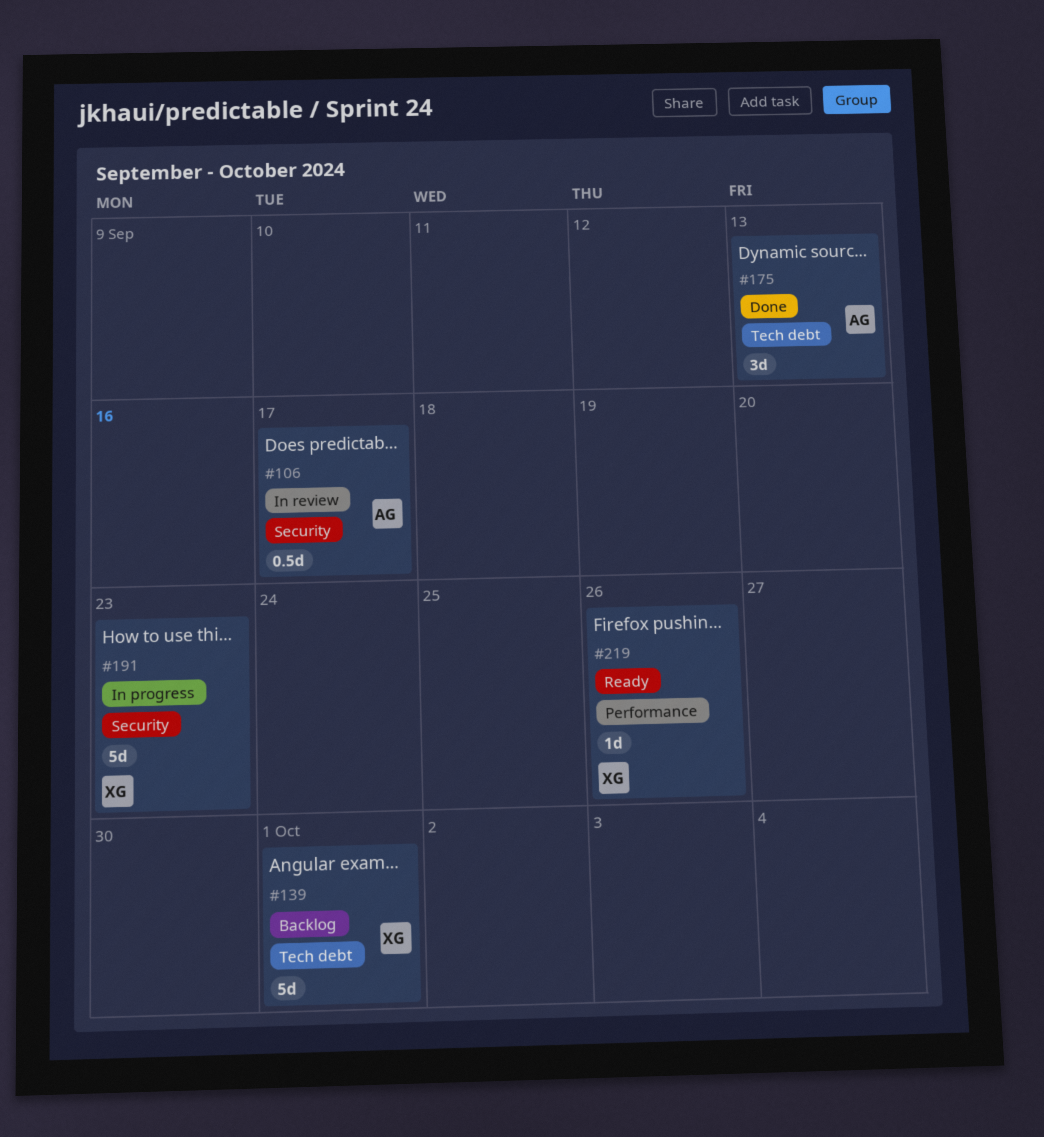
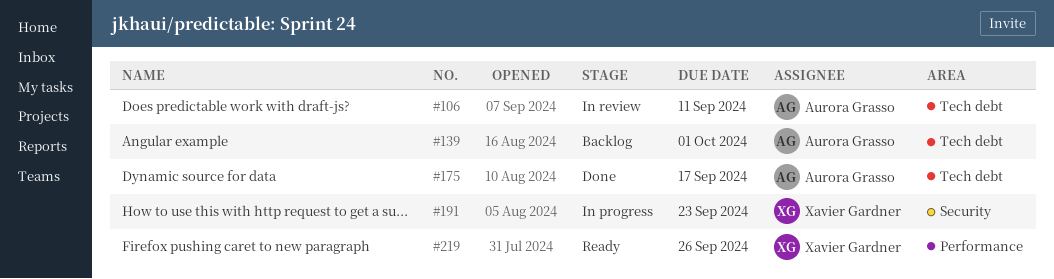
#106, label: Security -> Tech debt
#106, due: Sep 17 -> Sep 11
#139, owner: Xavier Gardner -> Aurora Grasso
#175, due: Sep 13 -> Sep 17

